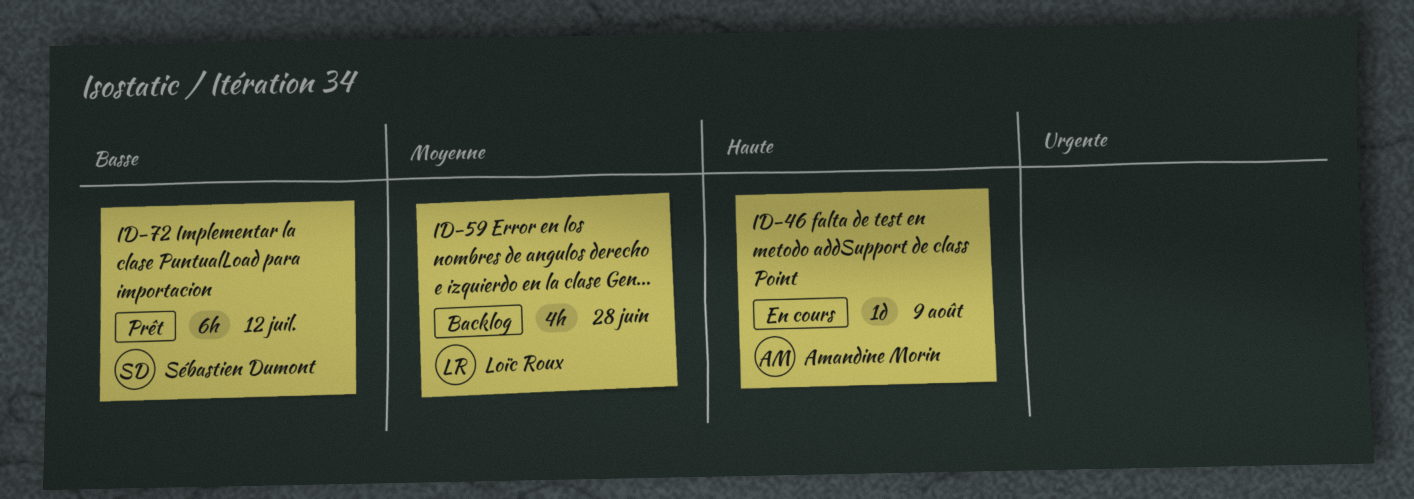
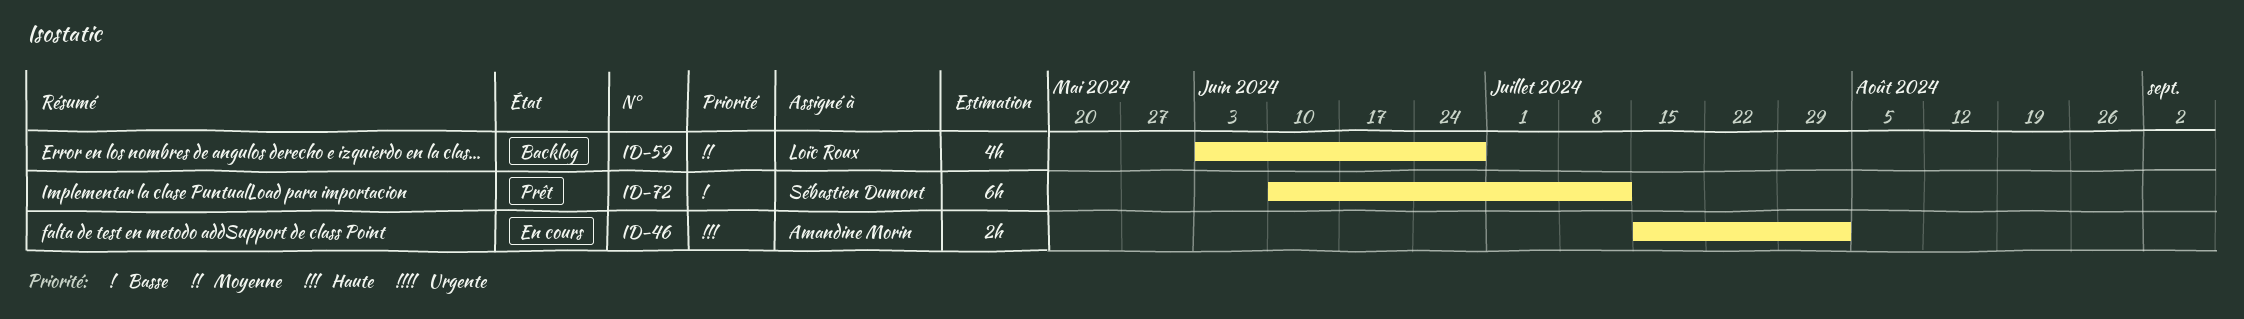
ID-46, estimate: 1d -> 2h
ID-46, due: Aug 9 -> Aug 2

